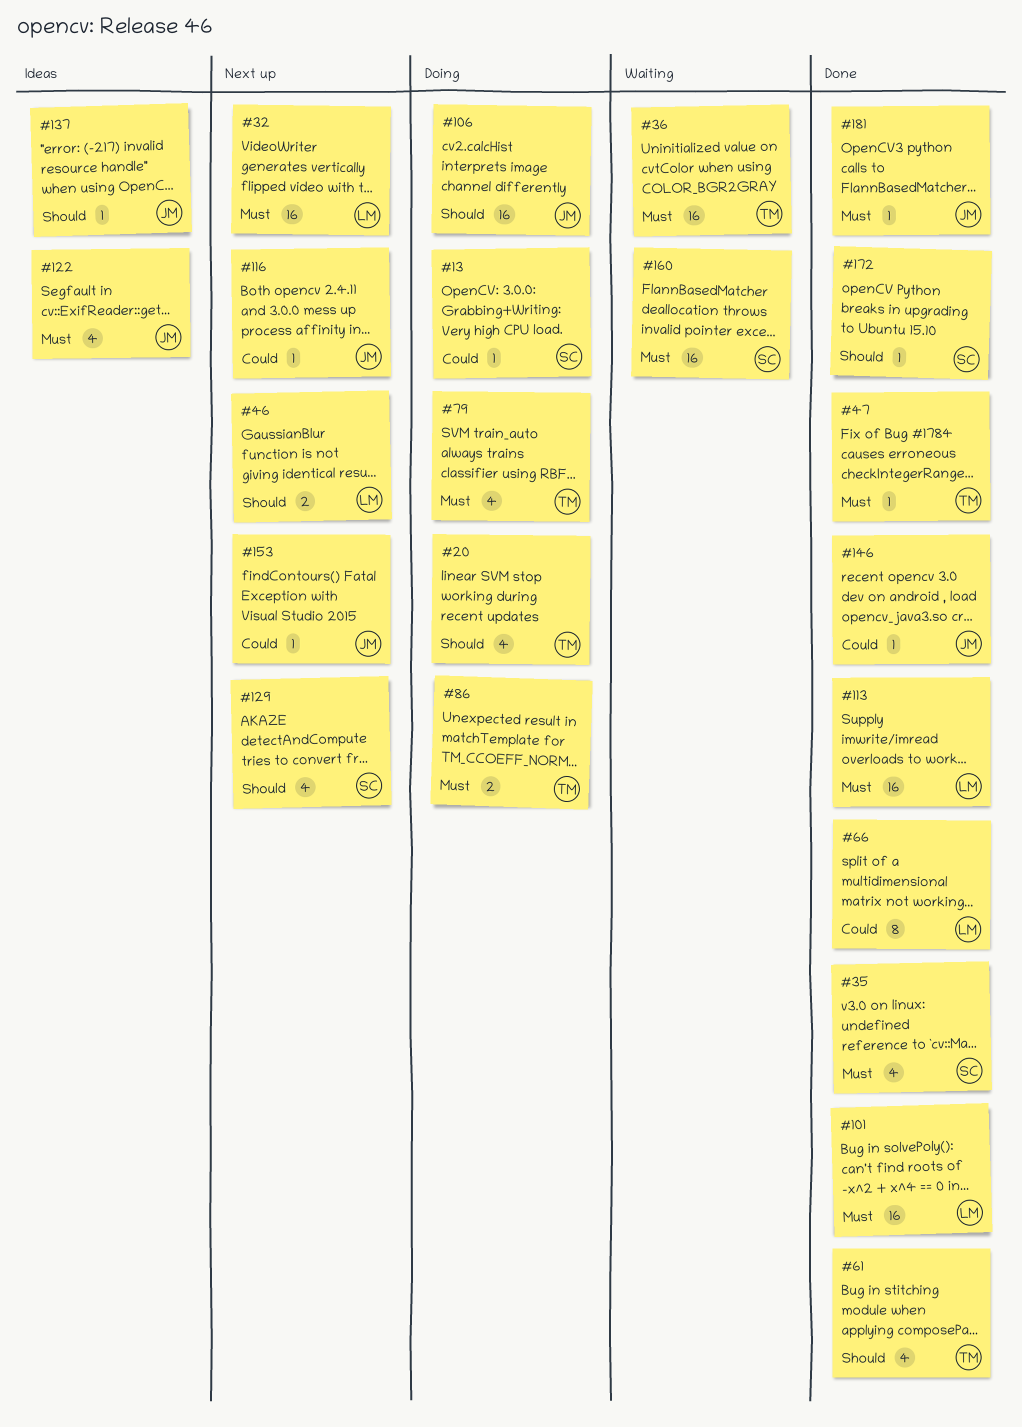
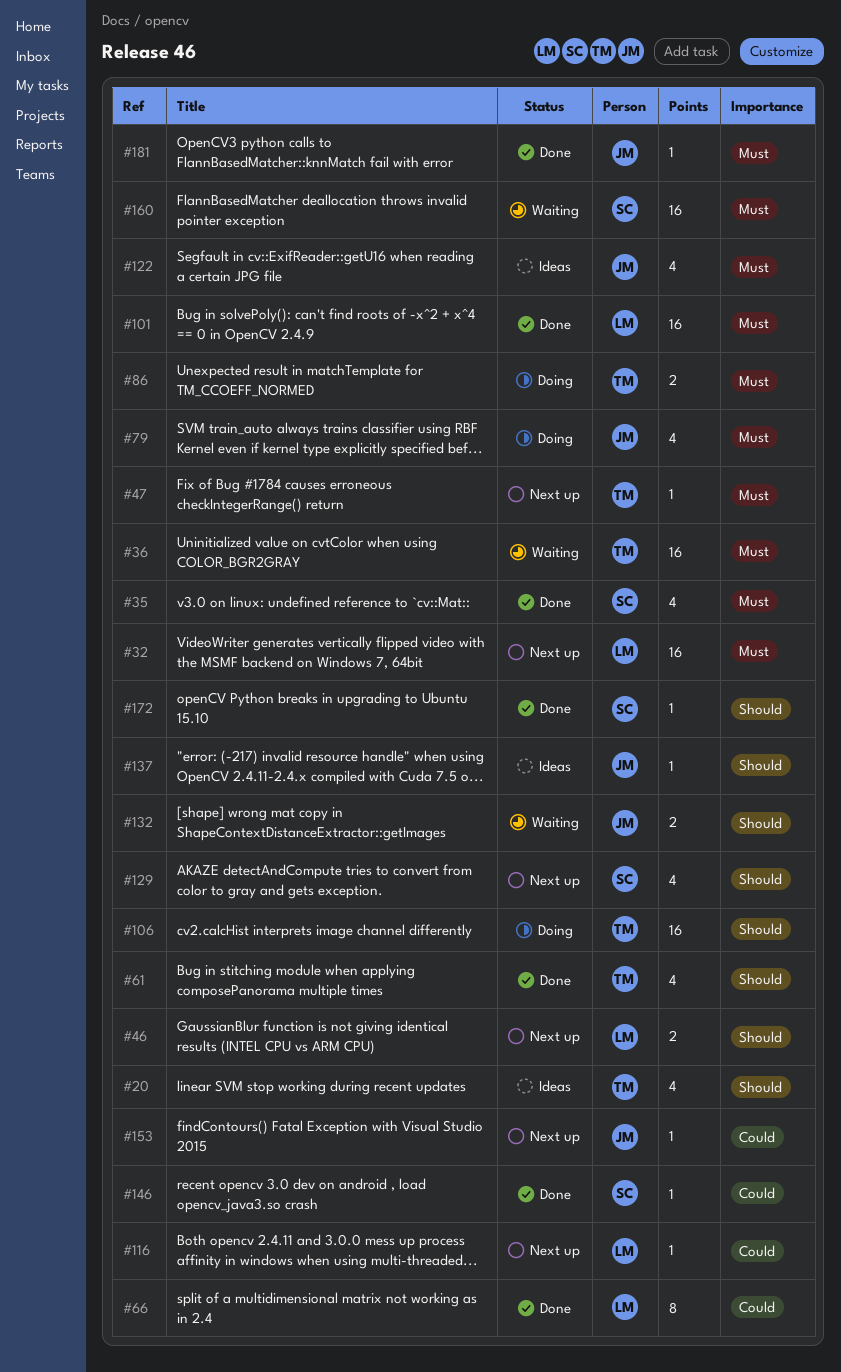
#13: present -> none
#20, status: Doing -> Ideas
#47, status: Done -> Next up
#79, owner: TM -> JM
#106, owner: JM -> TM
#113: present -> none
#116, owner: JM -> LM
#132: none -> present
#146, owner: JM -> SC

